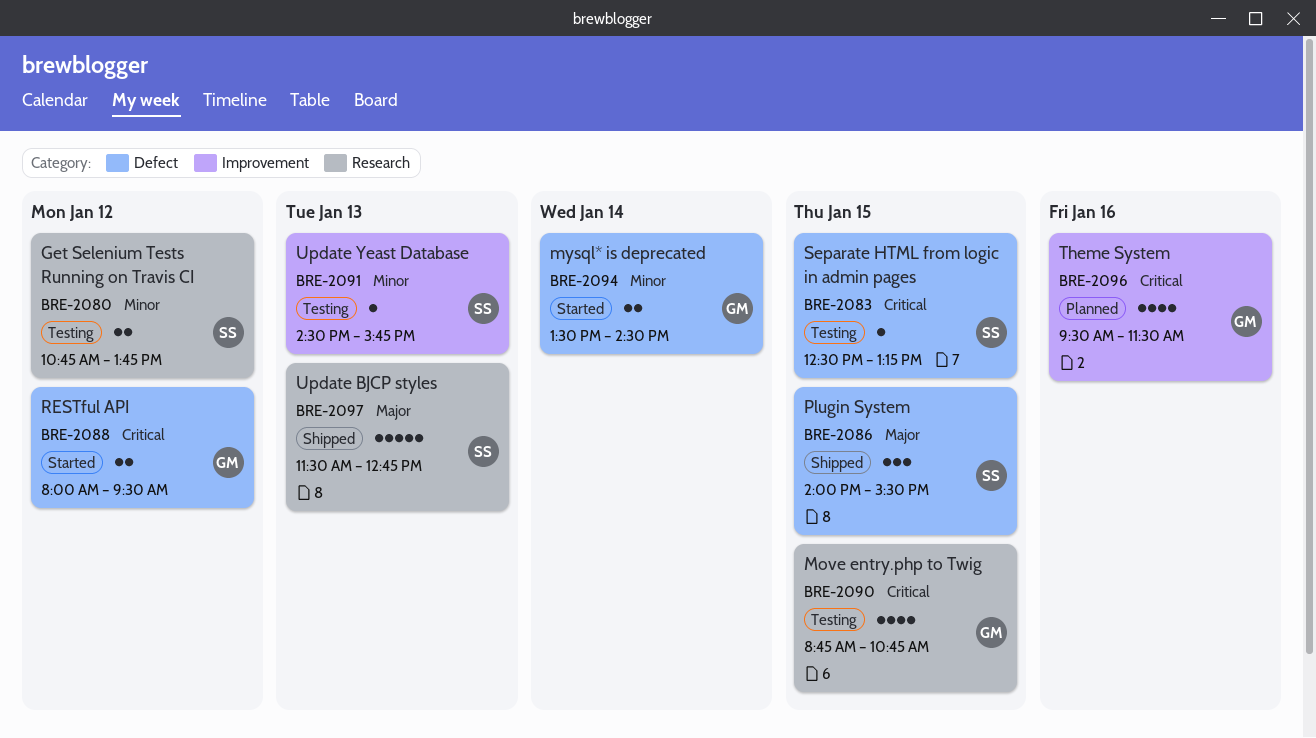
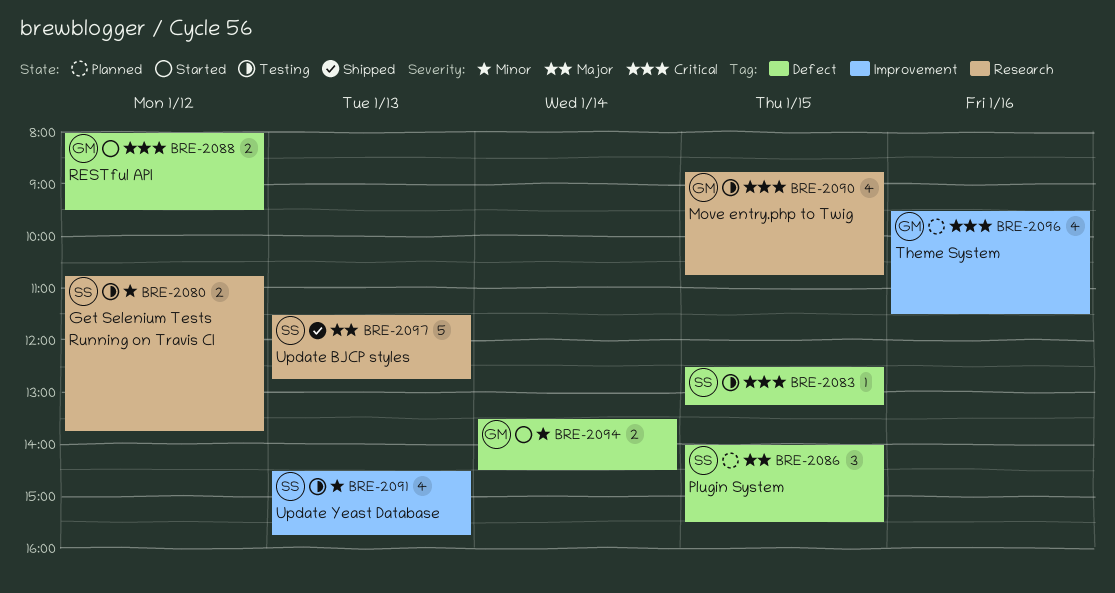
BRE-2086, status: Shipped -> Planned
BRE-2091, estimate: 1 -> 4

